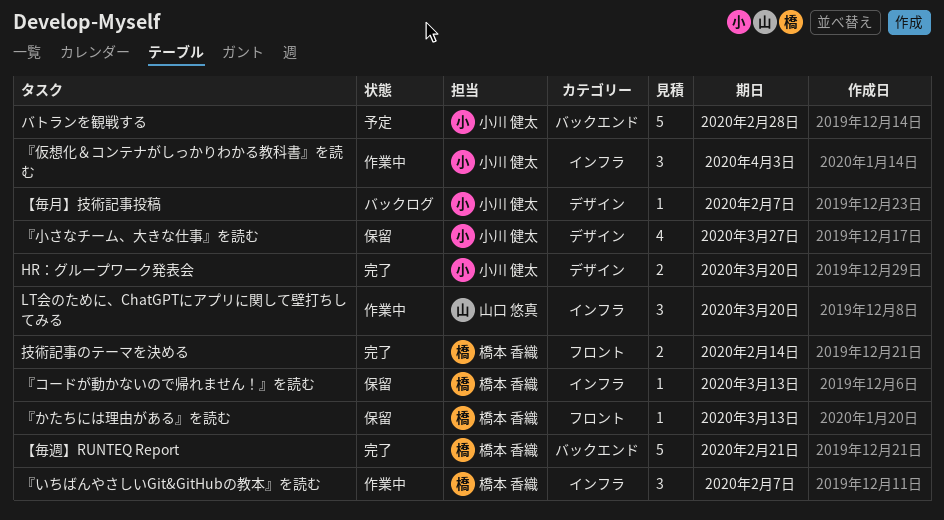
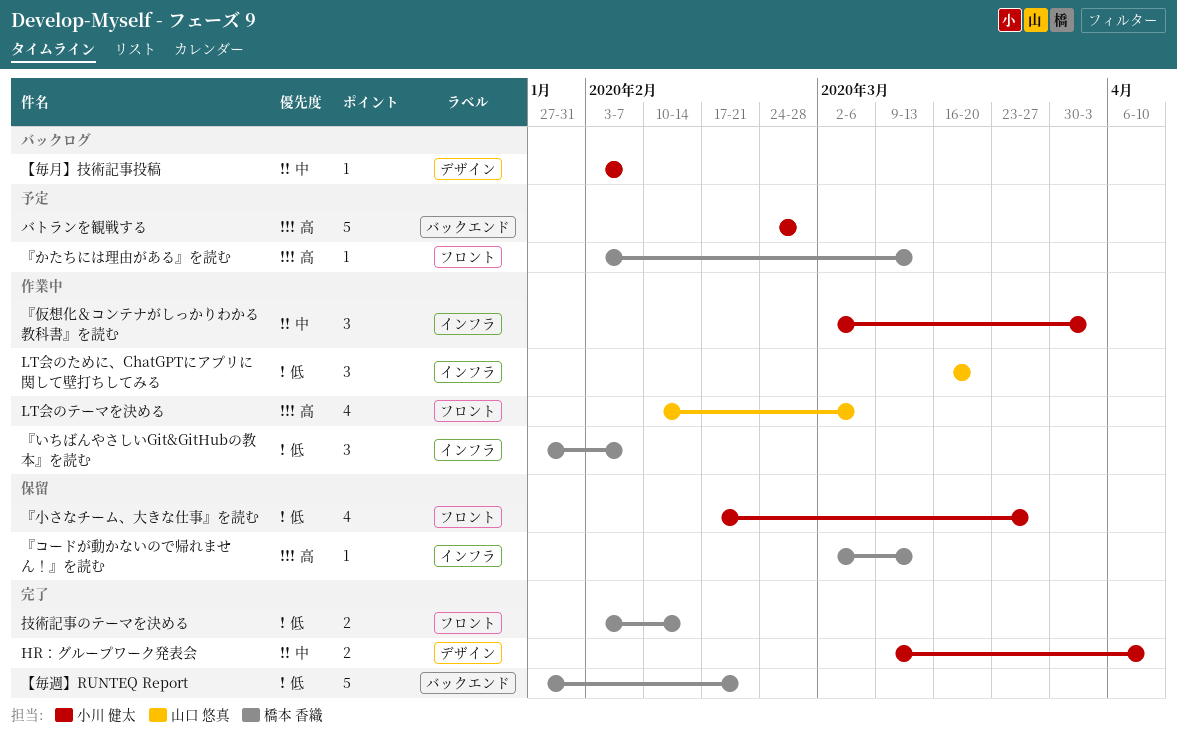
HR：グループワーク発表会, due: Mar 20 -> Apr 10
LT会のテーマを決める: none -> present
『かたちには理由がある』を読む, status: 保留 -> 予定
『小さなチーム、大きな仕事』を読む, label: デザイン -> フロント

